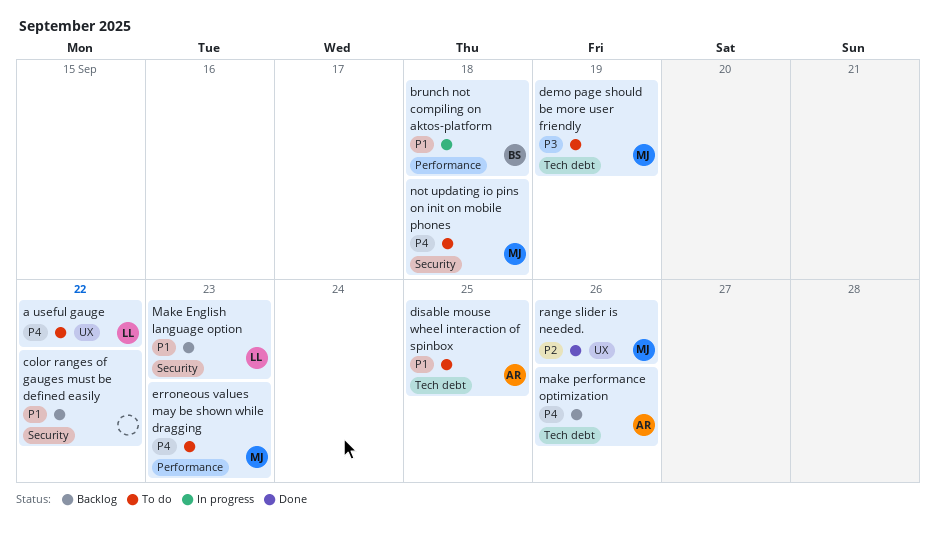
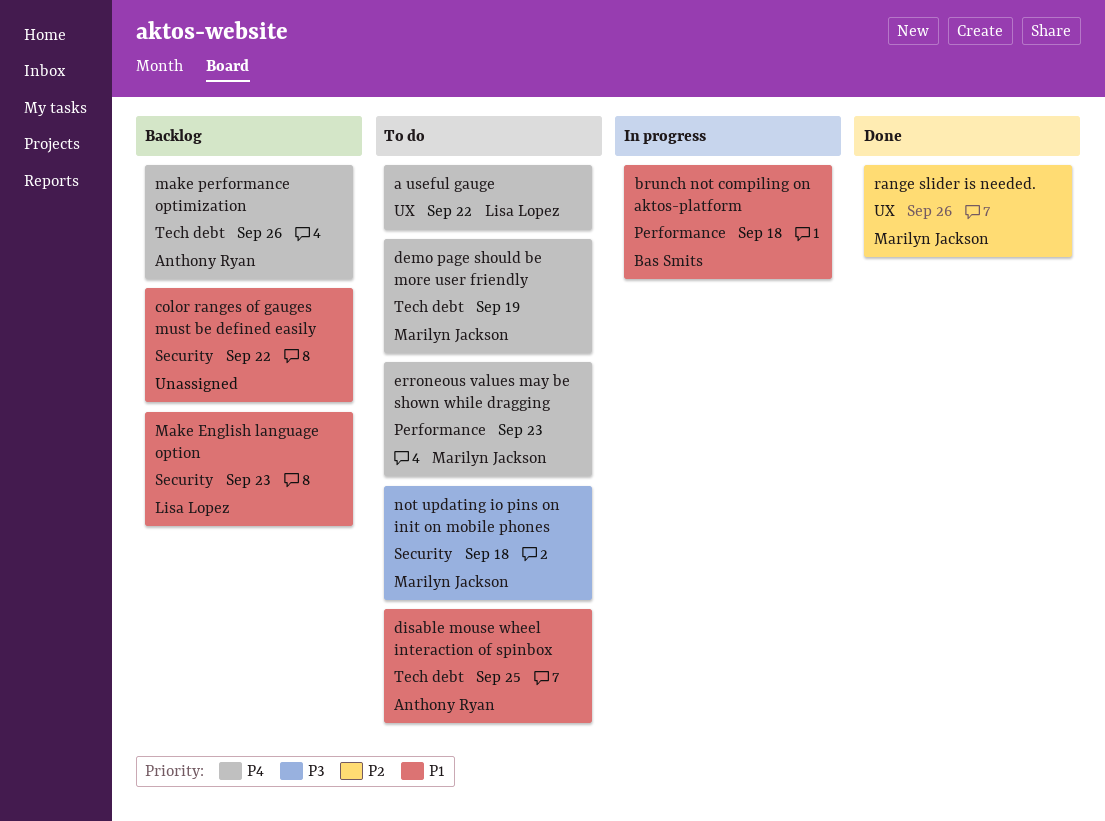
demo page should be more user friendly, priority: P3 -> P4
not updating io pins on init on mobile phones, priority: P4 -> P3

